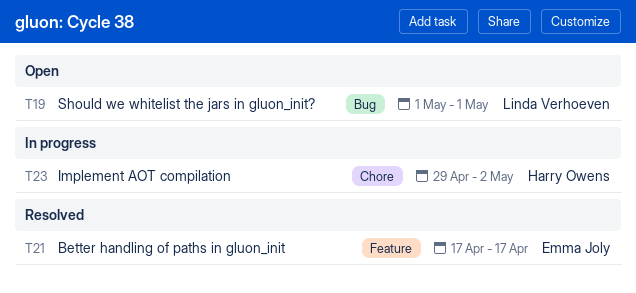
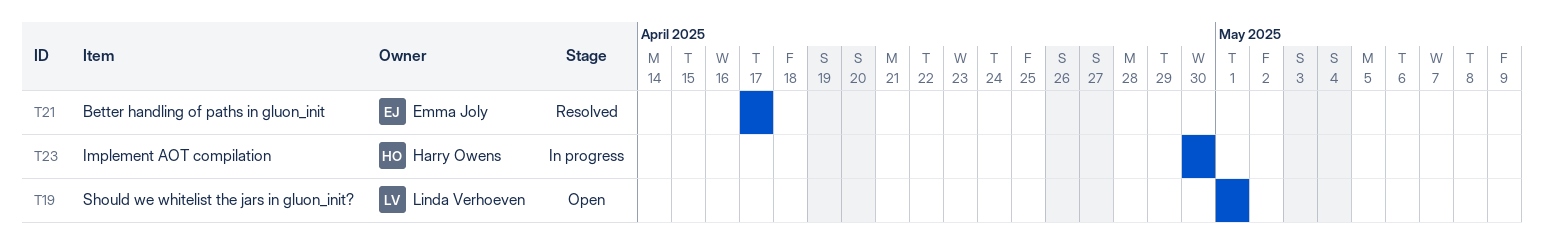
T23, start: Apr 29 -> Apr 30
T23, due: May 2 -> Apr 30

